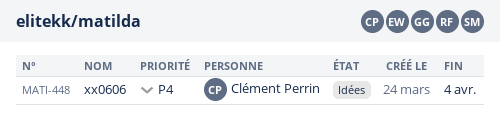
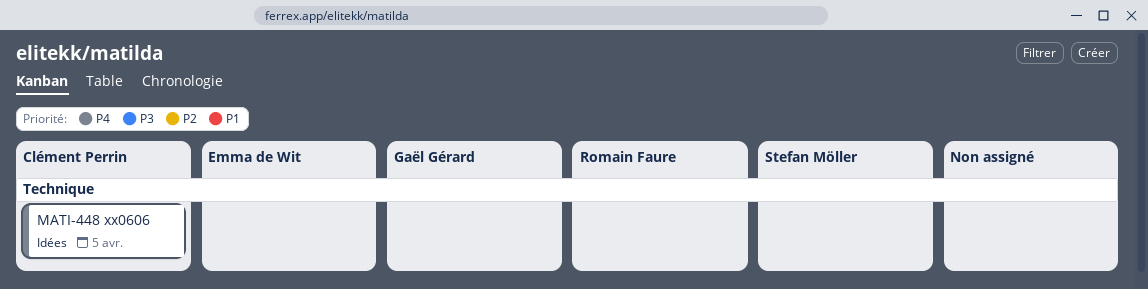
MATI-448, due: Apr 4 -> Apr 5

